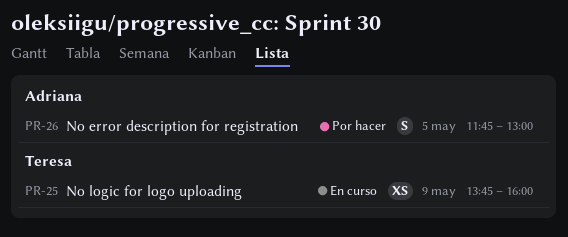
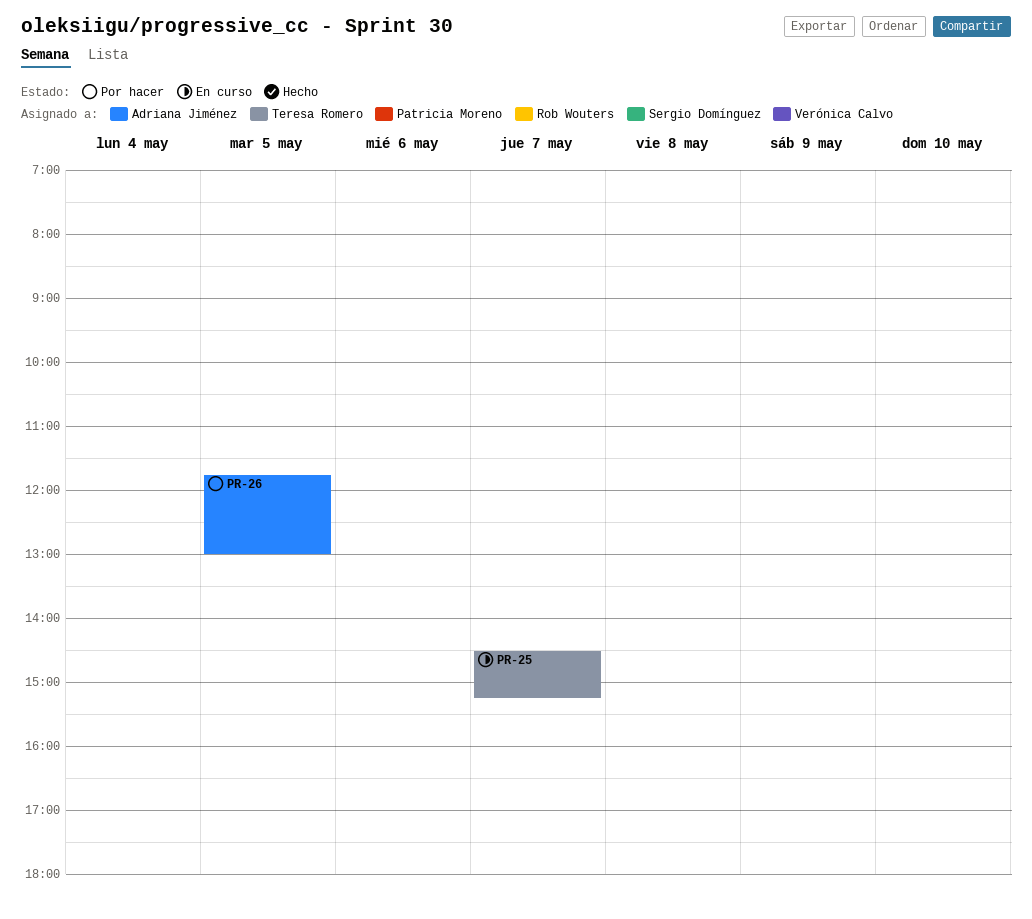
PR-25, day: May 9 -> May 7
PR-25, begins: 13:45 -> 14:30
PR-25, ends: 16:00 -> 15:15

